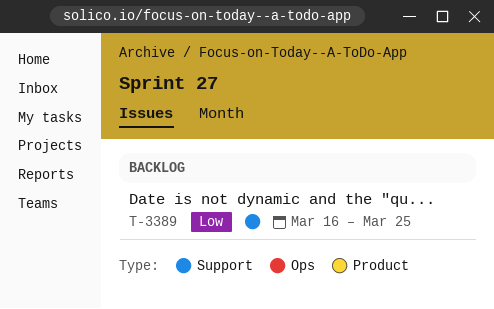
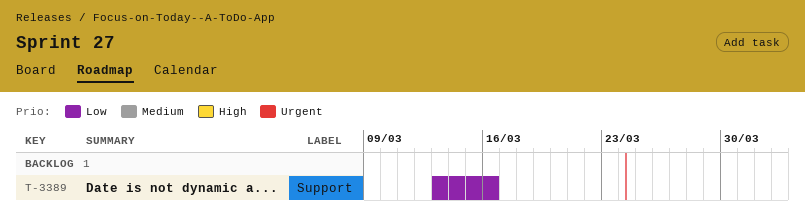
T-3389, start: Mar 16 -> Mar 13
T-3389, due: Mar 25 -> Mar 16

